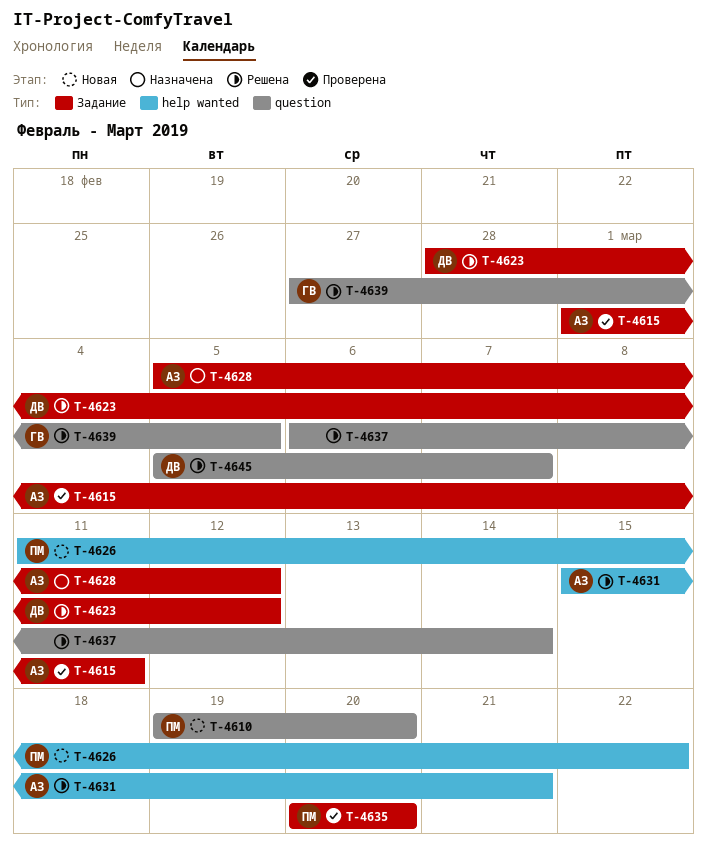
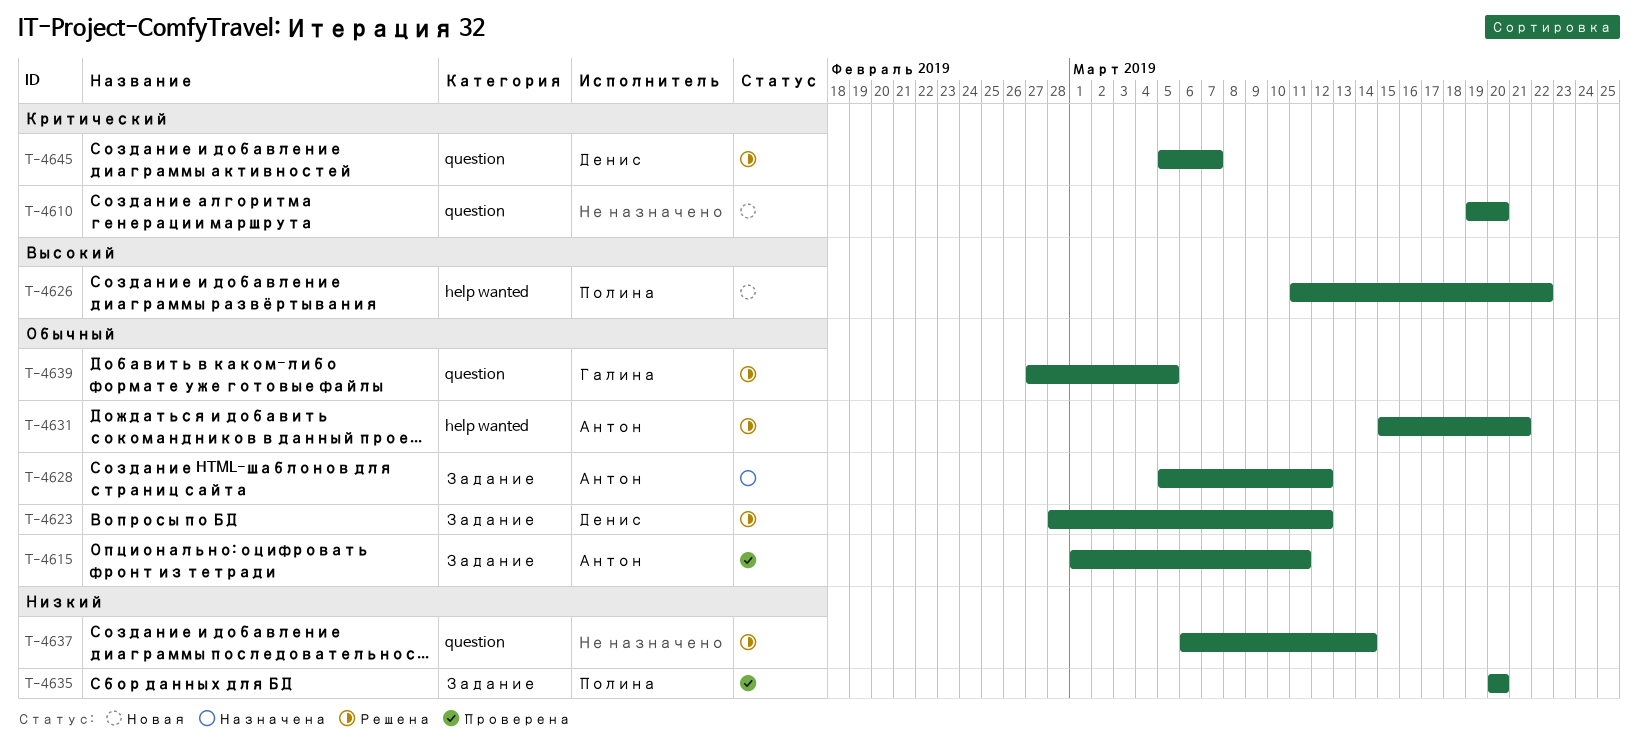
T-4610, owner: Полина -> none

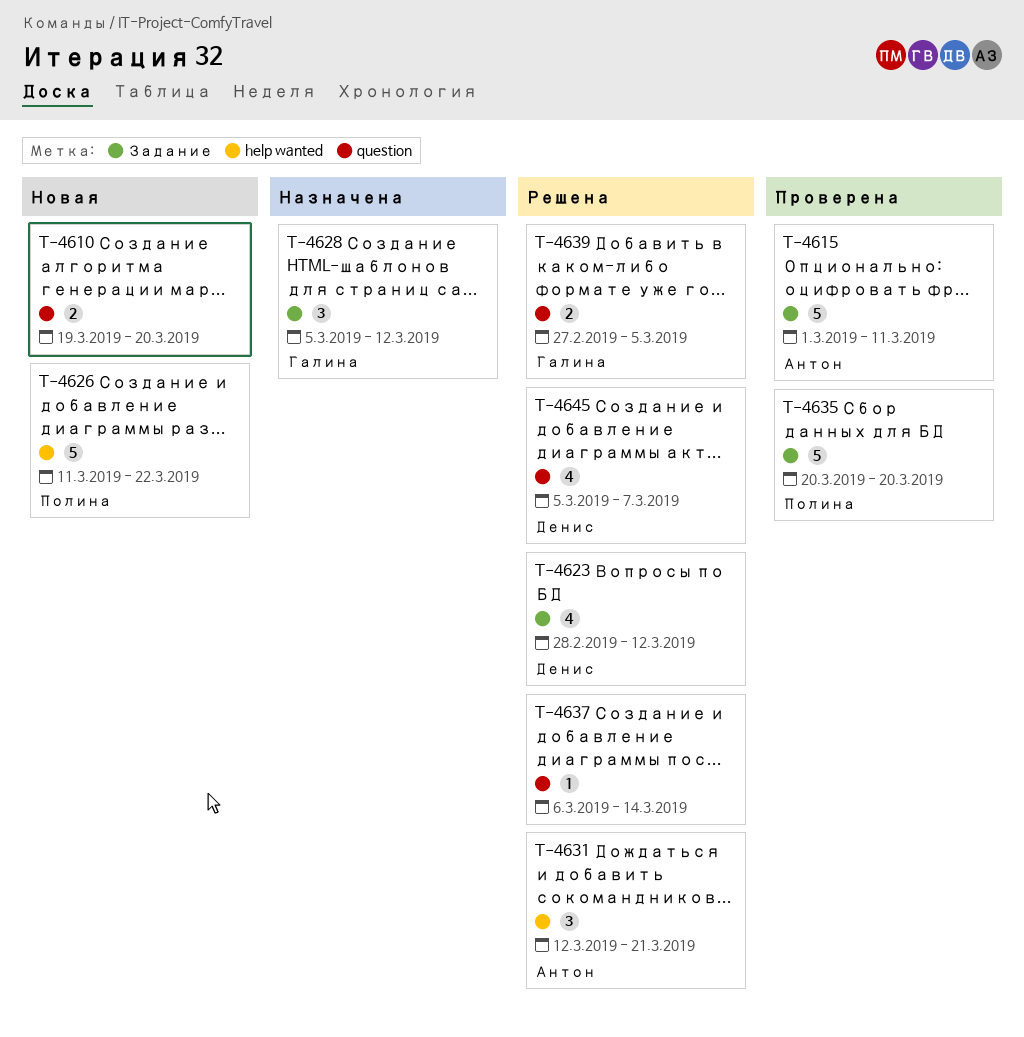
T-4628, owner: Антон -> Галина
T-4631, start: Mar 15 -> Mar 12

